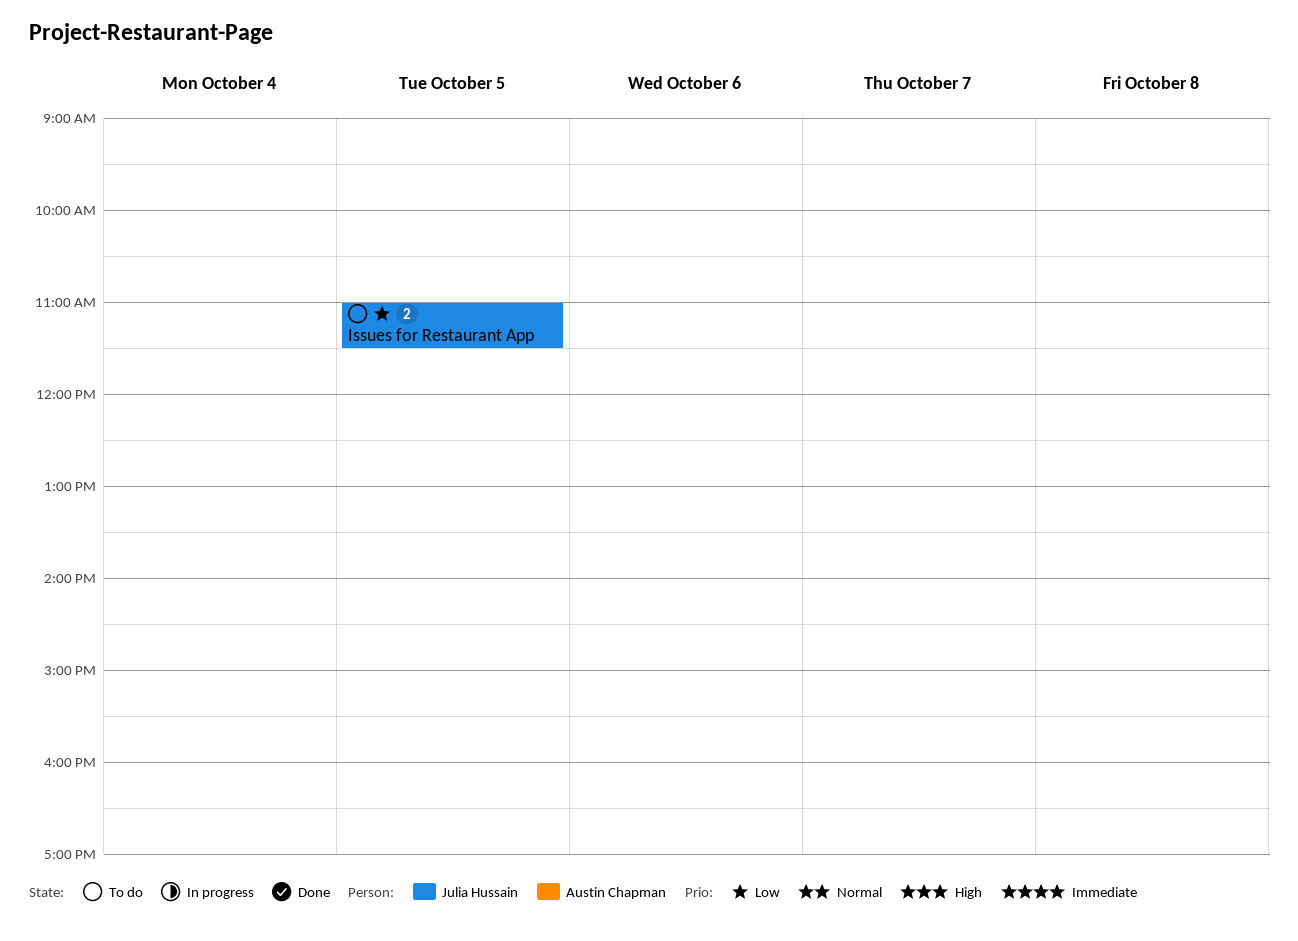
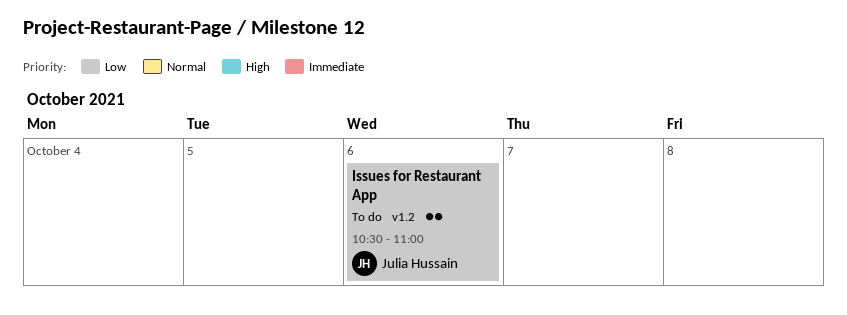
Issues for Restaurant App, day: Oct 5 -> Oct 6
Issues for Restaurant App, begins: 11:00 -> 10:30
Issues for Restaurant App, ends: 11:30 -> 11:00

